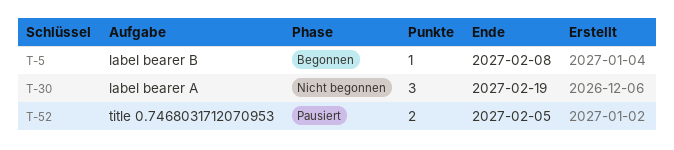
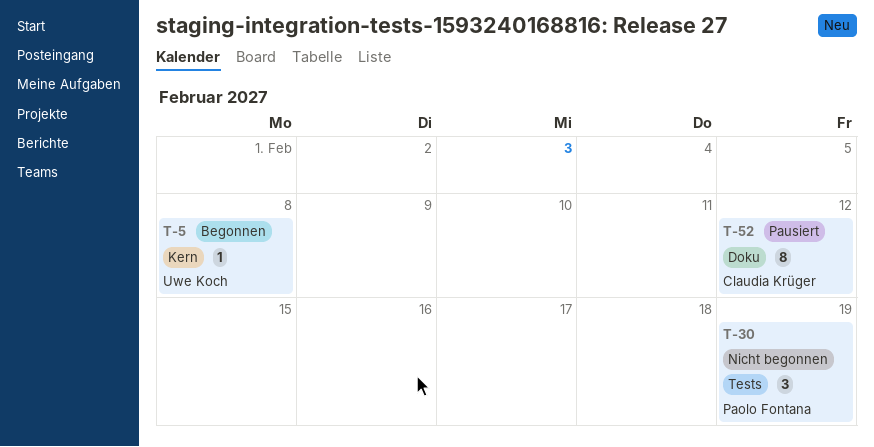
T-52, estimate: 2 -> 8
T-52, due: Feb 5 -> Feb 12

